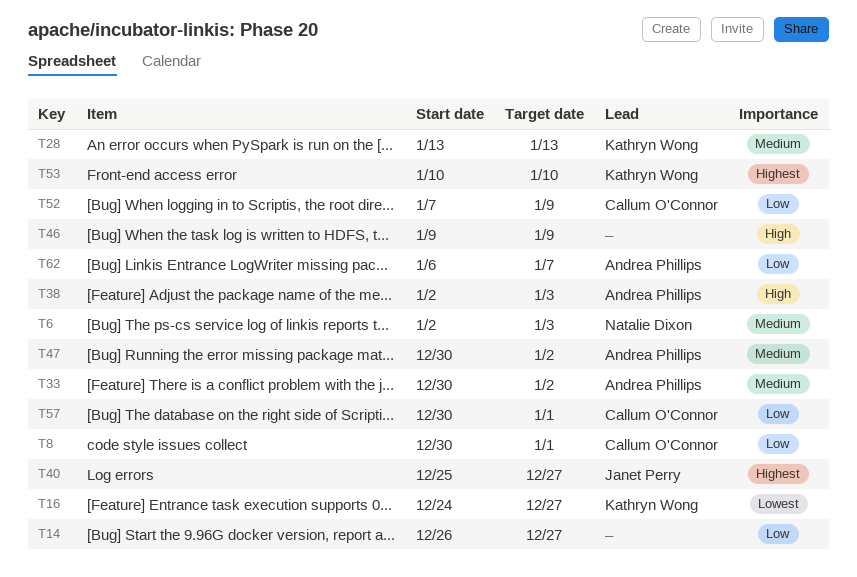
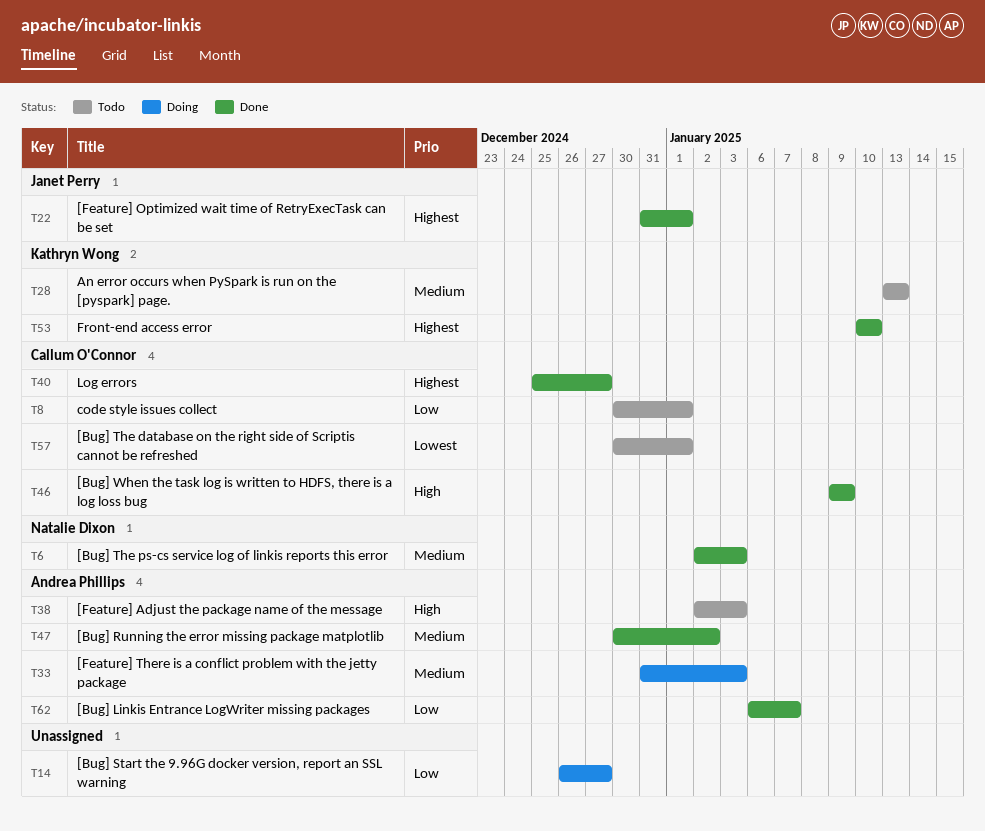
T16: present -> none
T22: none -> present
T33, start: Dec 30 -> Dec 31
T33, due: Jan 2 -> Jan 3
T40, owner: Janet Perry -> Callum O'Connor
T46, owner: none -> Callum O'Connor
T52: present -> none
T57, priority: Low -> Lowest

